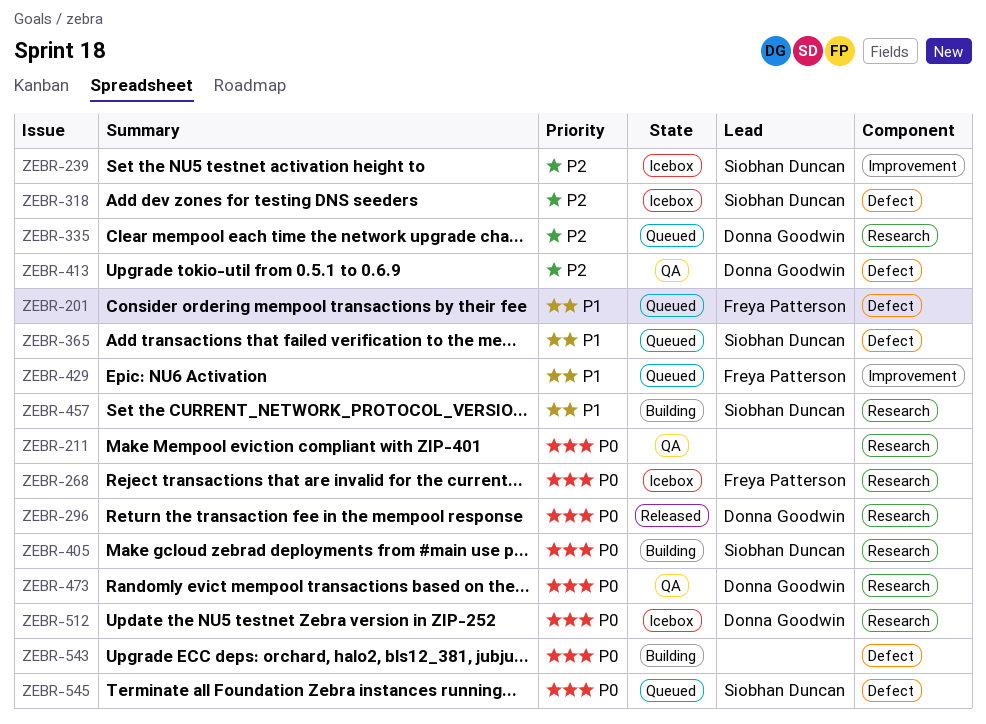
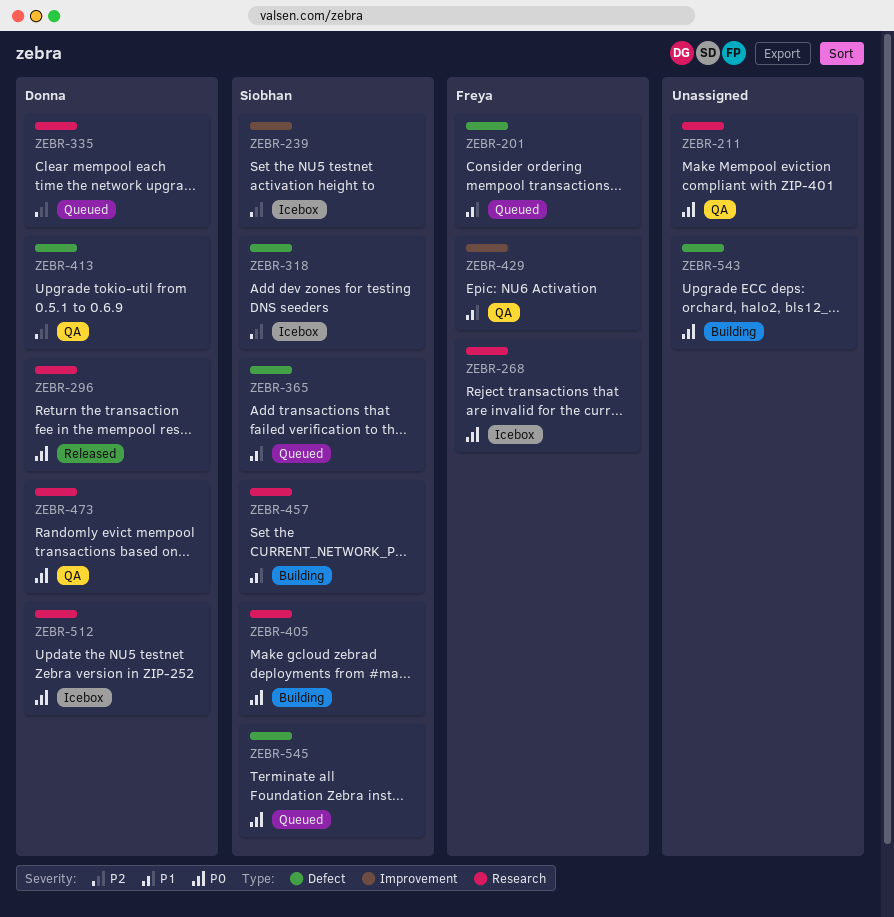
ZEBR-429, status: Queued -> QA

